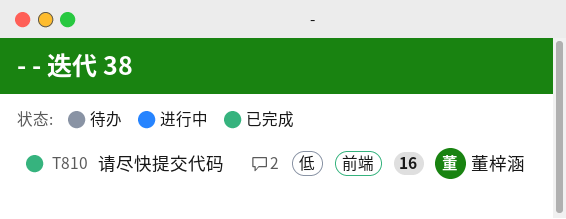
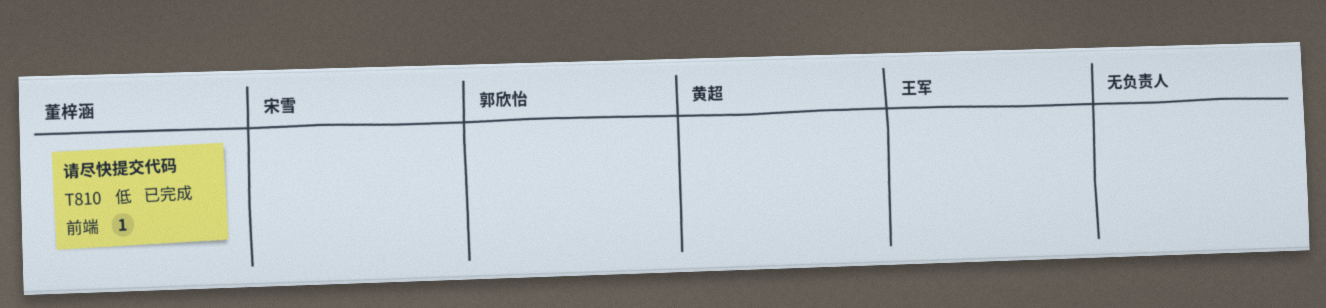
T810, estimate: 16 -> 1

